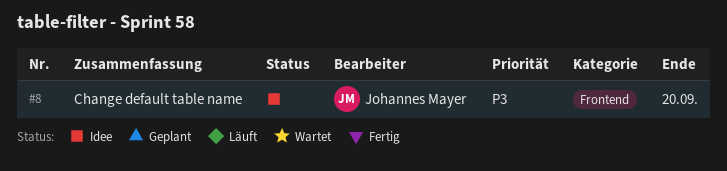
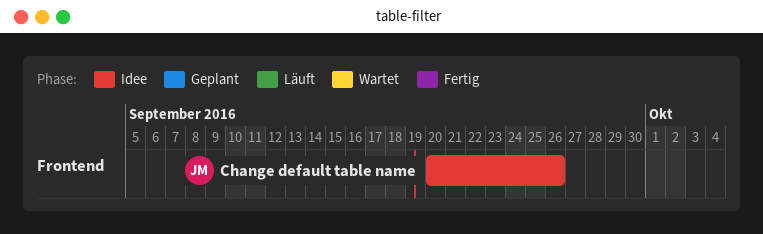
Change default table name, due: Sep 20 -> Sep 26

